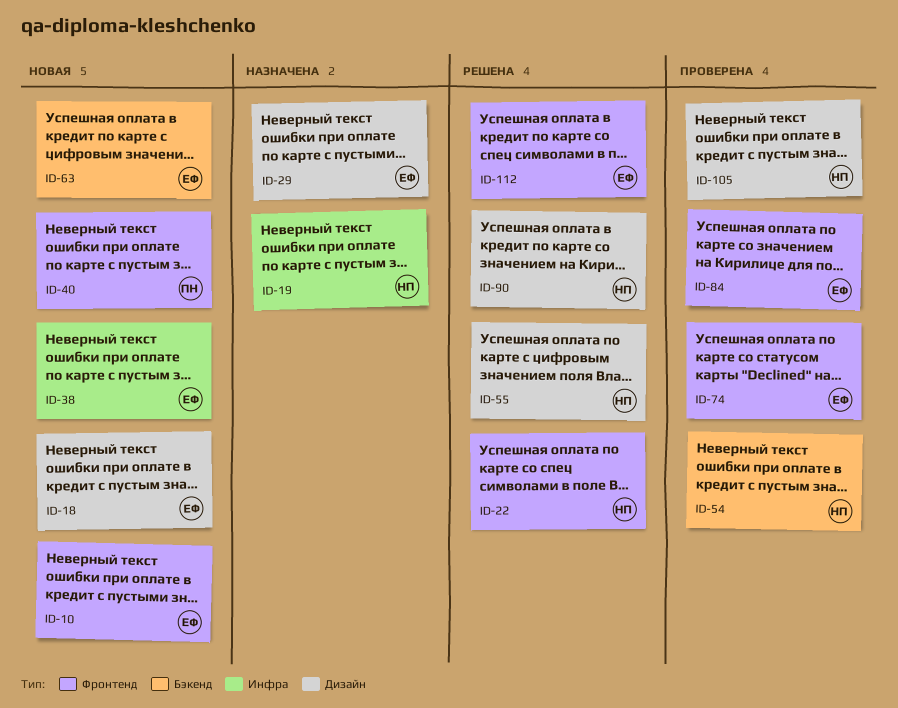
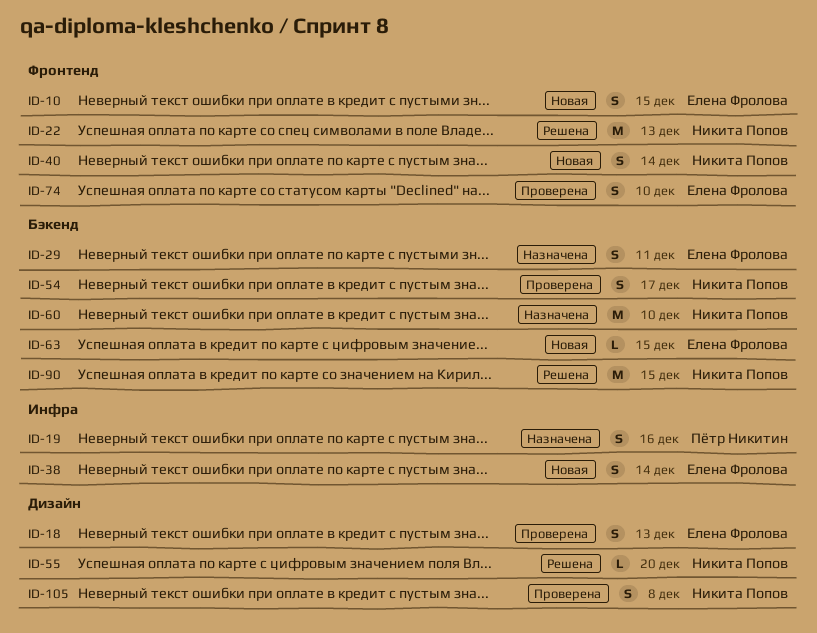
ID-18, status: Новая -> Проверена
ID-19, owner: Никита Попов -> Пётр Никитин
ID-29, label: Дизайн -> Бэкенд
ID-40, owner: Пётр Никитин -> Никита Попов
ID-60: none -> present
ID-84: present -> none
ID-90, label: Дизайн -> Бэкенд
ID-112: present -> none

